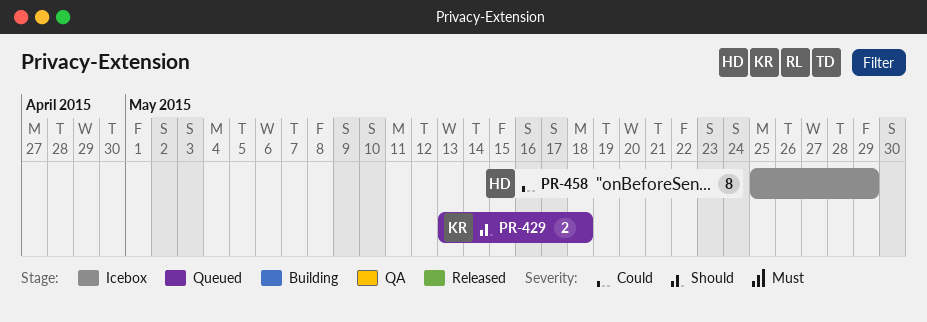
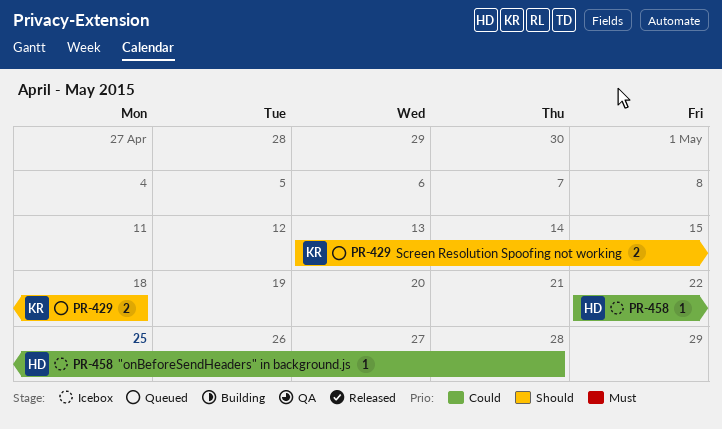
PR-458, estimate: 8 -> 1
PR-458, start: May 25 -> May 22
PR-458, due: May 29 -> May 28

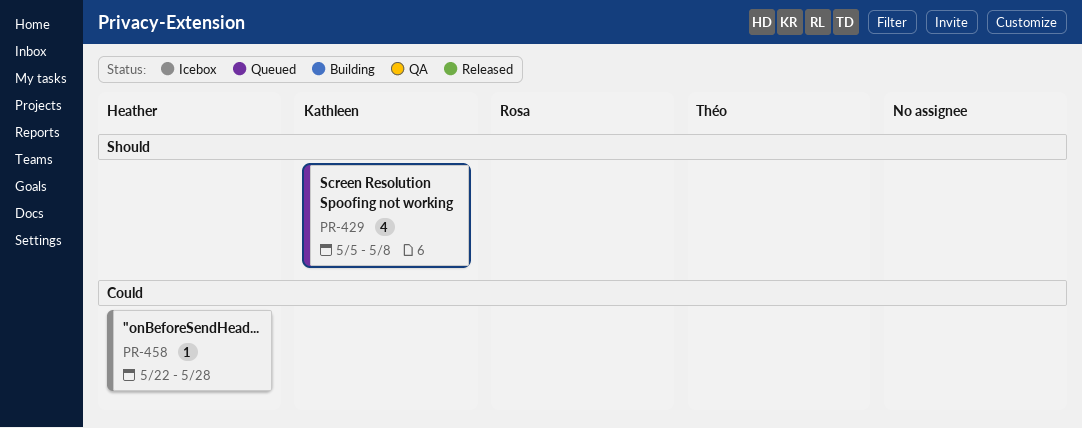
PR-429, estimate: 2 -> 4
PR-429, start: May 13 -> May 5
PR-429, due: May 18 -> May 8

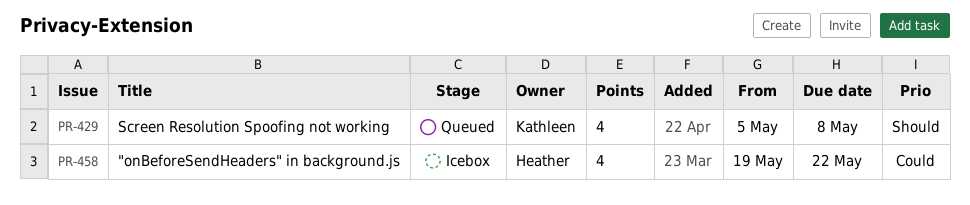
PR-458, estimate: 1 -> 4
PR-458, start: May 22 -> May 19
PR-458, due: May 28 -> May 22

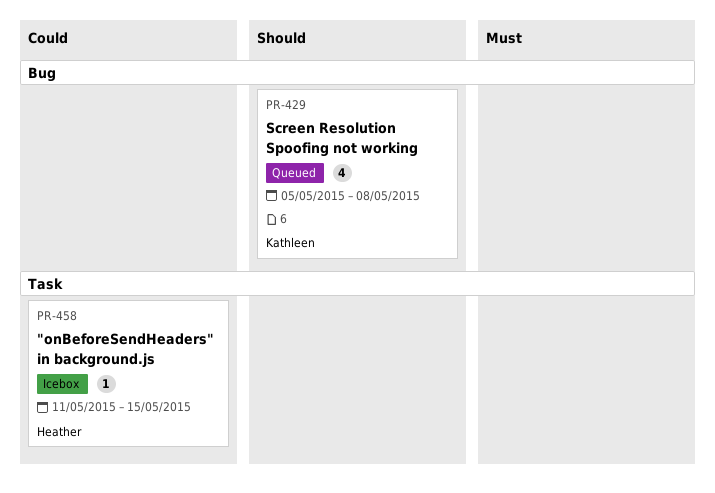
PR-458, estimate: 4 -> 1
PR-458, start: May 19 -> May 11
PR-458, due: May 22 -> May 15

